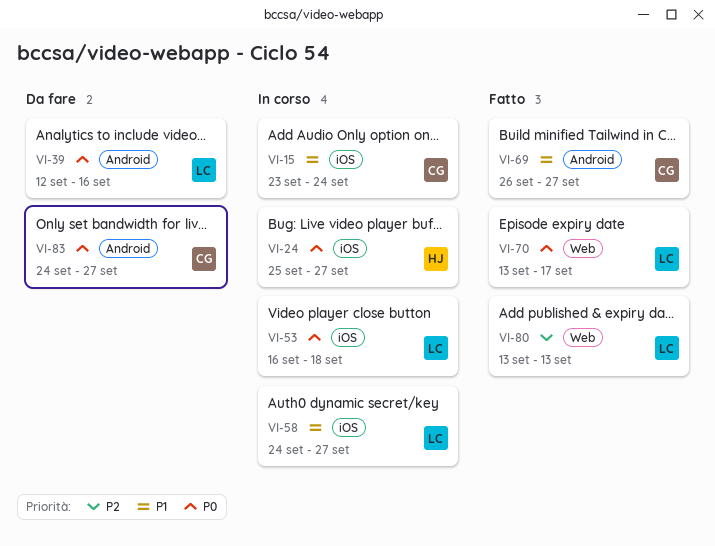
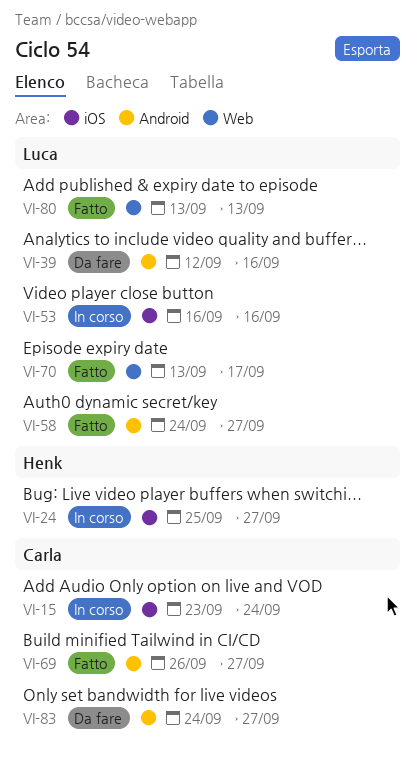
VI-53, due: Sep 18 -> Sep 16
VI-58, status: In corso -> Fatto
VI-58, label: iOS -> Android

